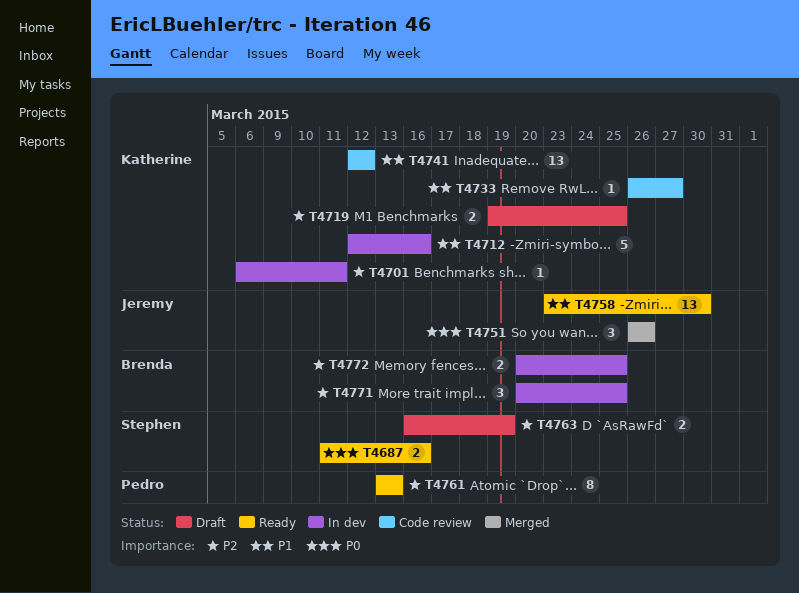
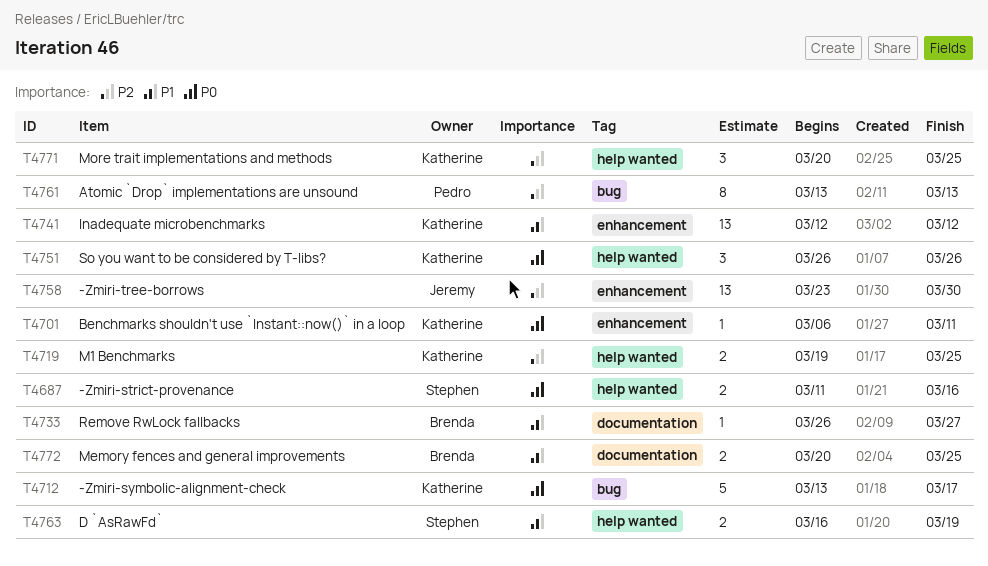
T4701, priority: P2 -> P0
T4712, priority: P1 -> P0
T4712, start: Mar 12 -> Mar 13
T4712, due: Mar 16 -> Mar 17
T4733, owner: Katherine -> Brenda
T4751, owner: Jeremy -> Katherine
T4758, priority: P1 -> P2
T4763, priority: P2 -> P1
T4771, owner: Brenda -> Katherine
T4772, priority: P2 -> P1

